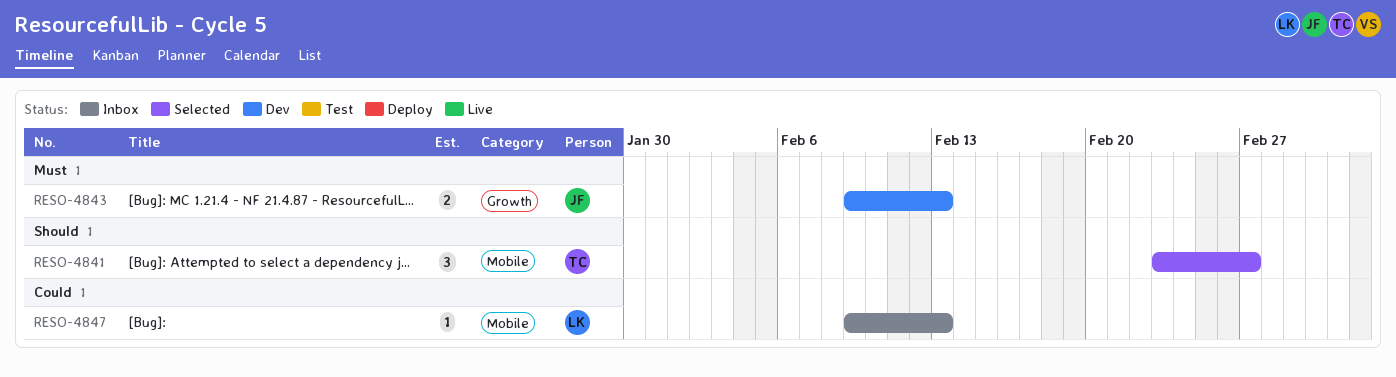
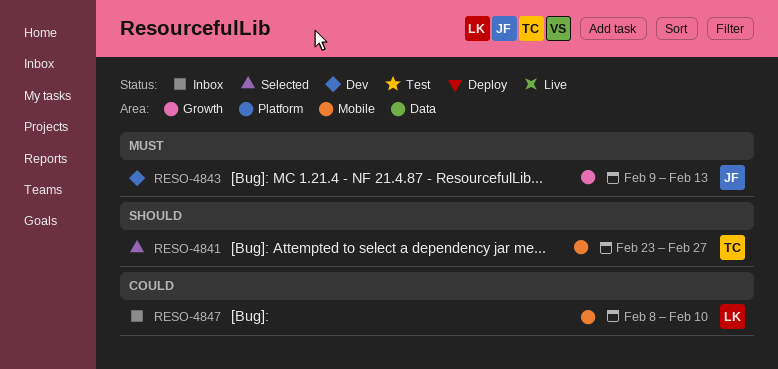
RESO-4847, start: Feb 9 -> Feb 8
RESO-4847, due: Feb 13 -> Feb 10

